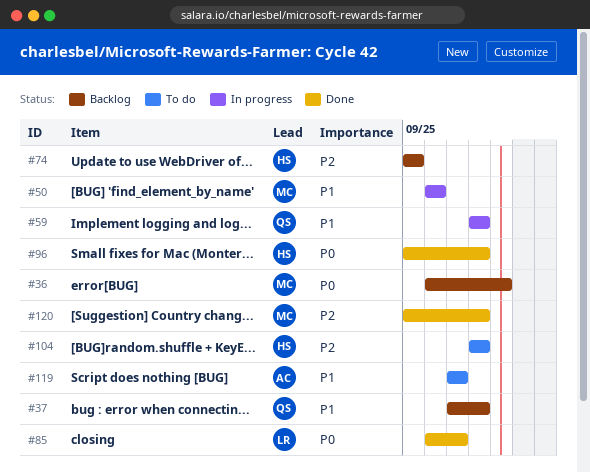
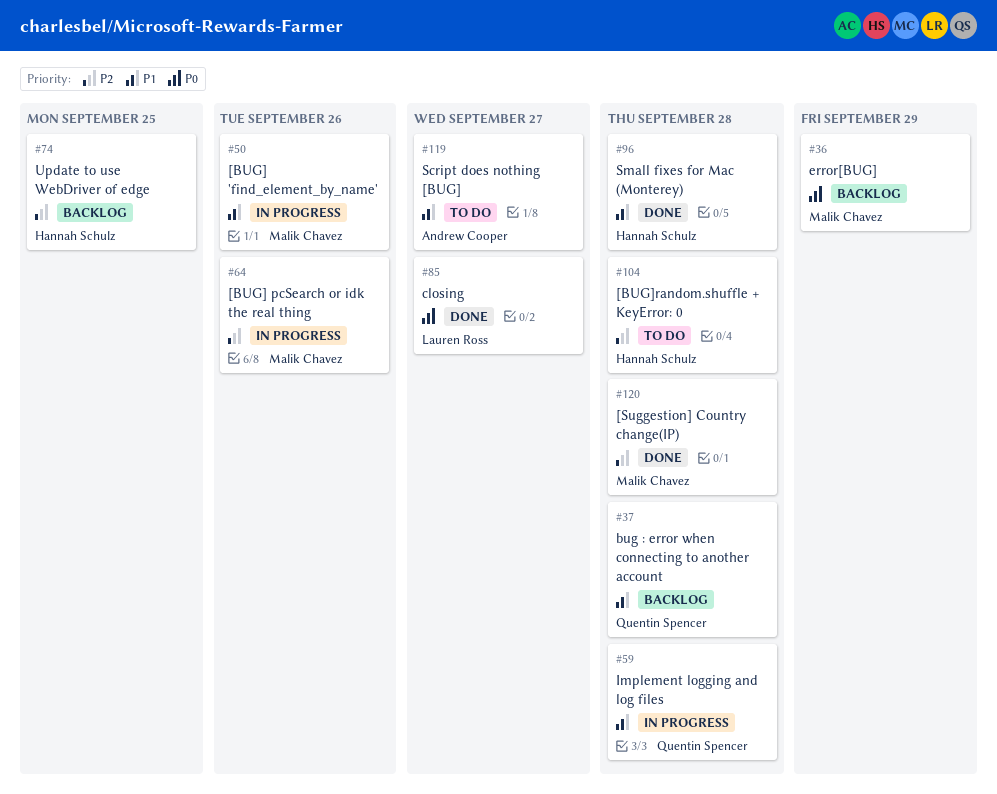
#64: none -> present
#96, priority: P0 -> P1

